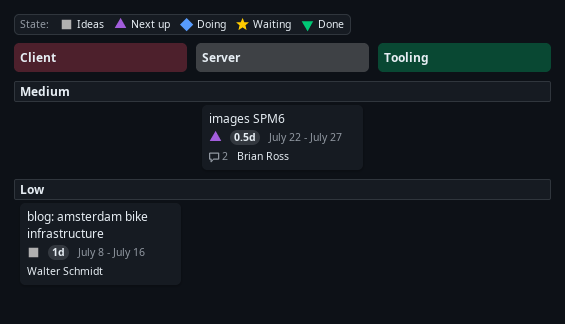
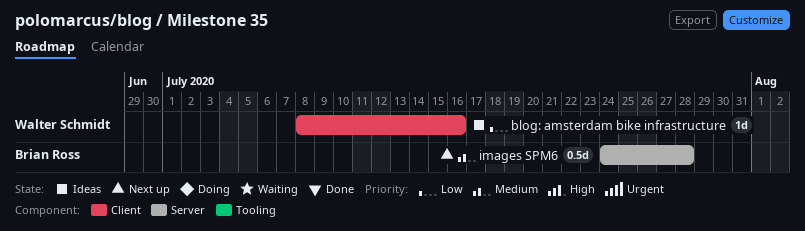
images SPM6, start: Jul 22 -> Jul 24
images SPM6, due: Jul 27 -> Jul 28

